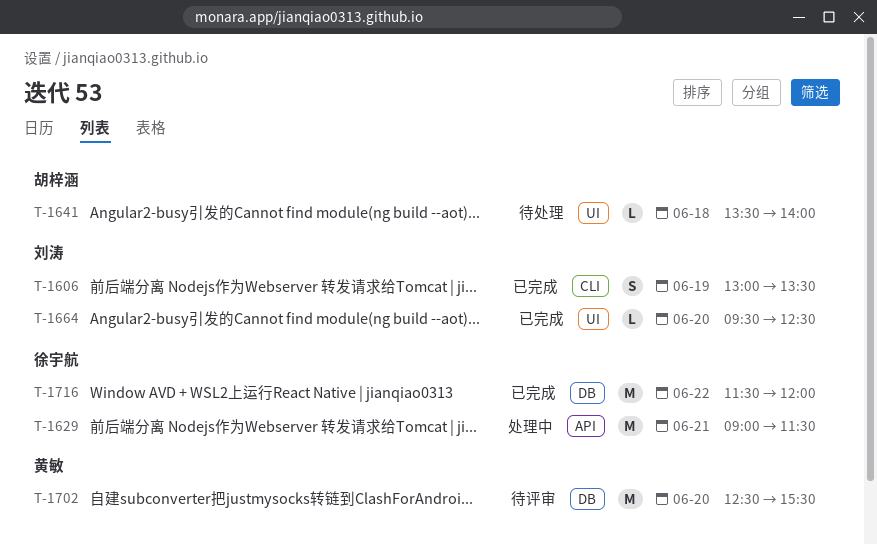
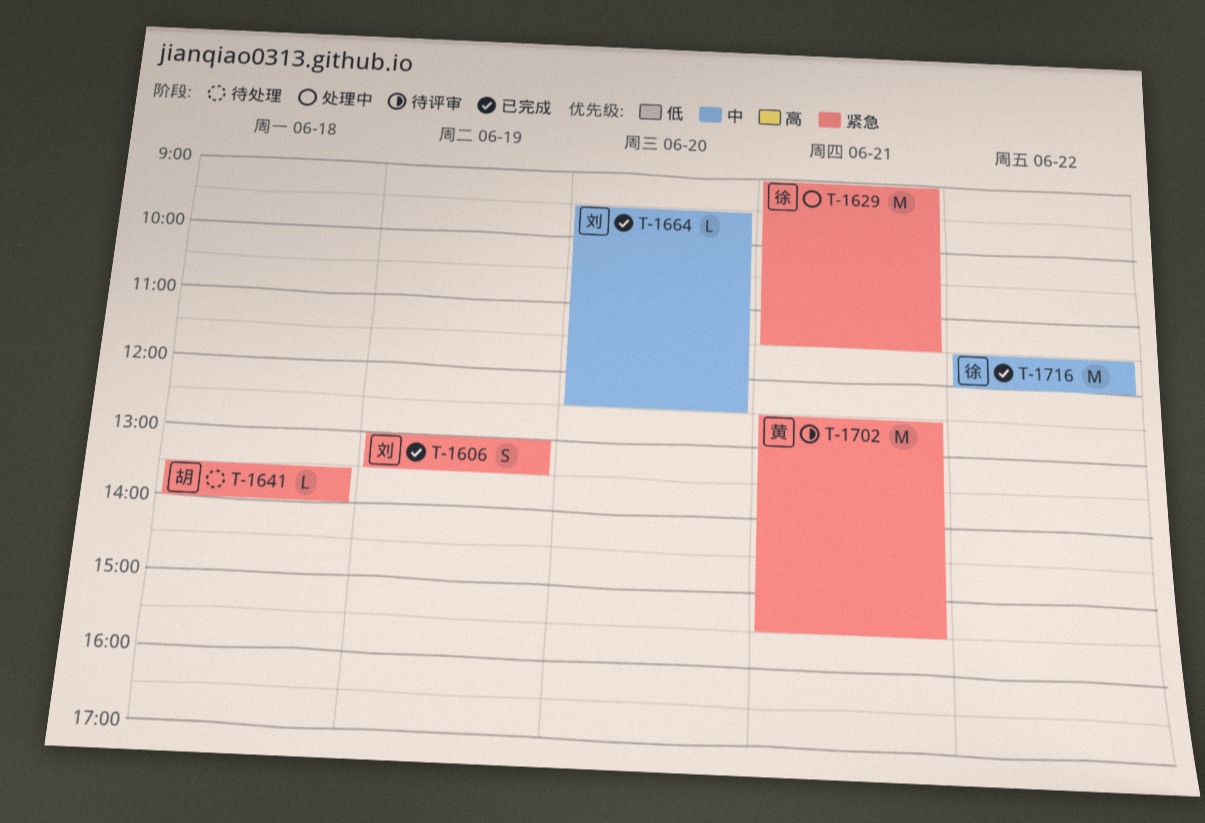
T-1702, day: Jun 20 -> Jun 21

